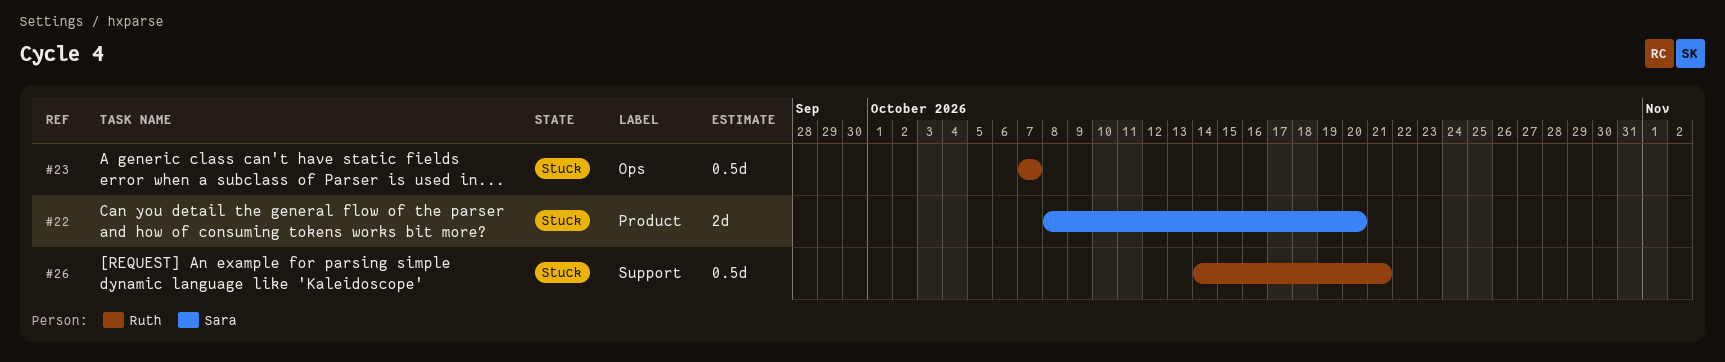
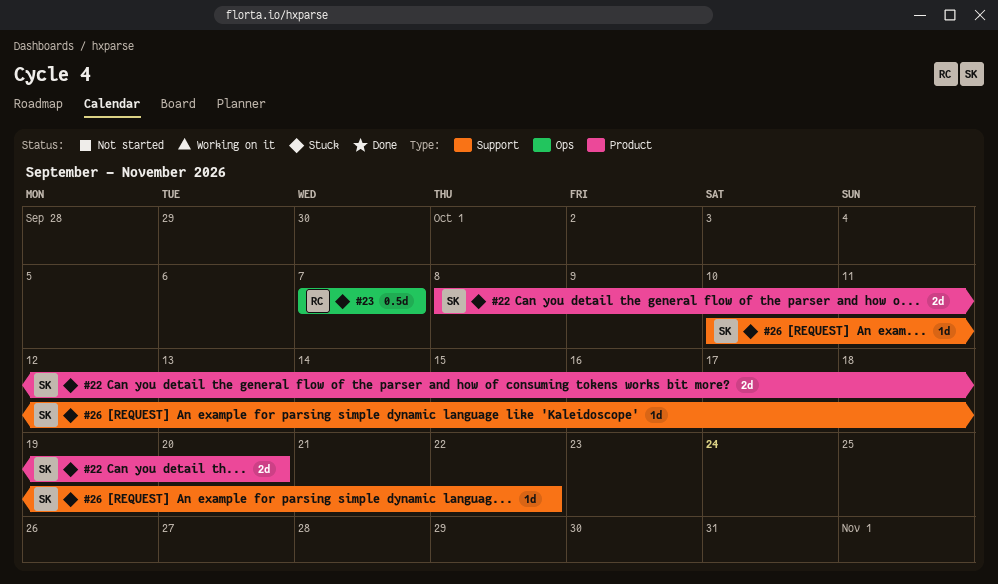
#26, owner: Ruth -> Sara
#26, estimate: 0.5d -> 1d
#26, start: Oct 14 -> Oct 10
#26, due: Oct 21 -> Oct 22

